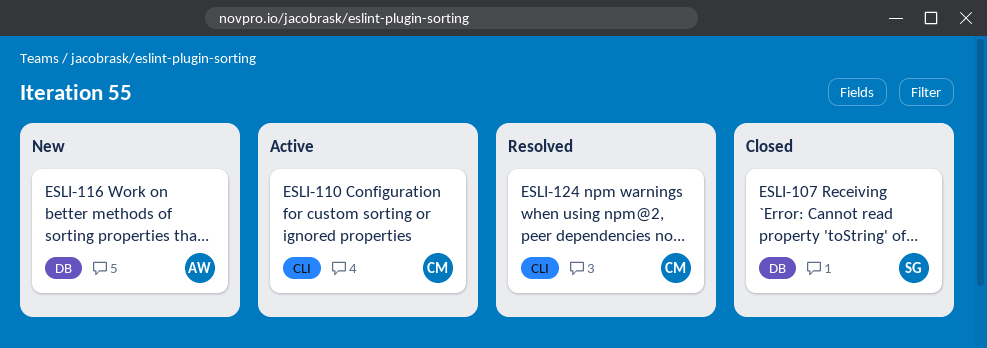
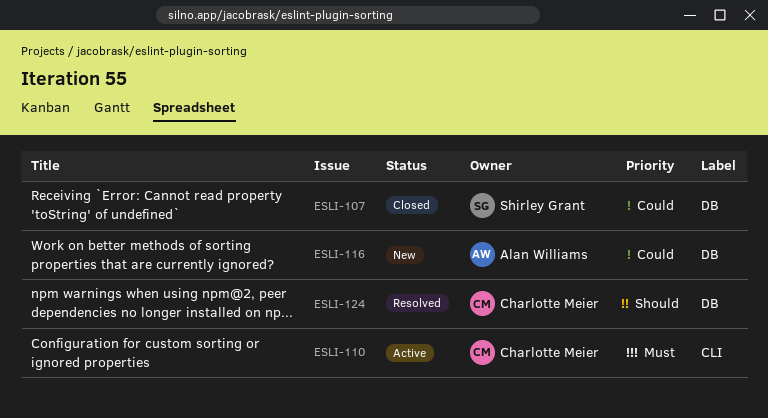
ESLI-124, label: CLI -> DB

